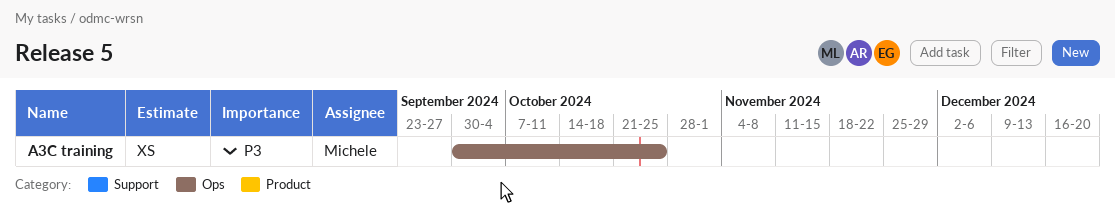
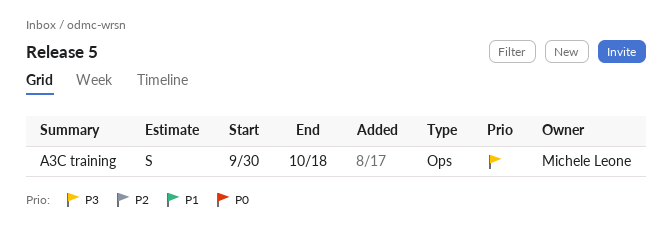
A3C training, estimate: XS -> S
A3C training, due: Oct 25 -> Oct 18

